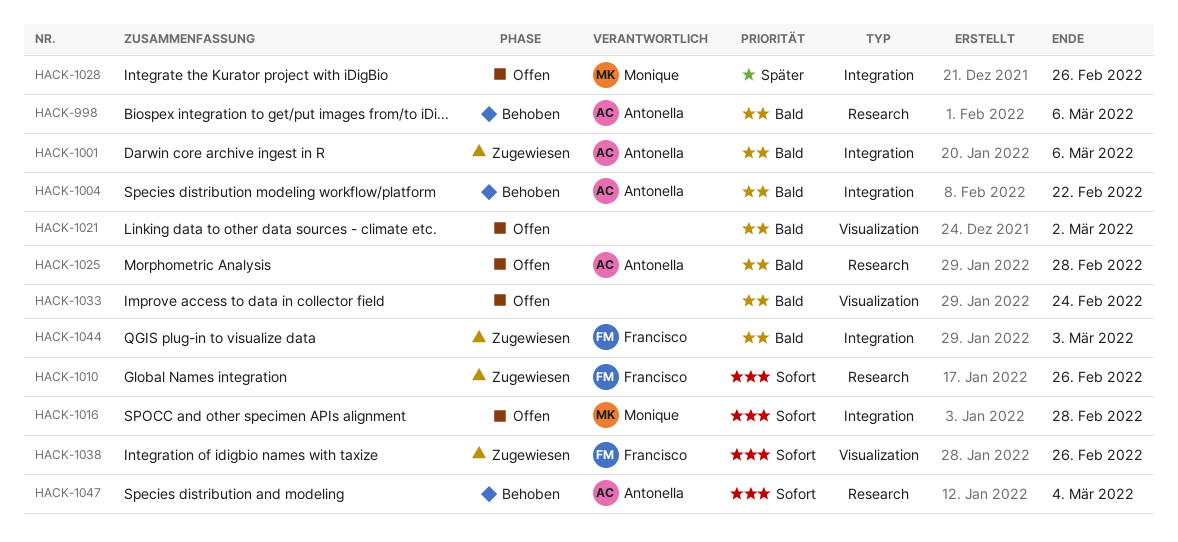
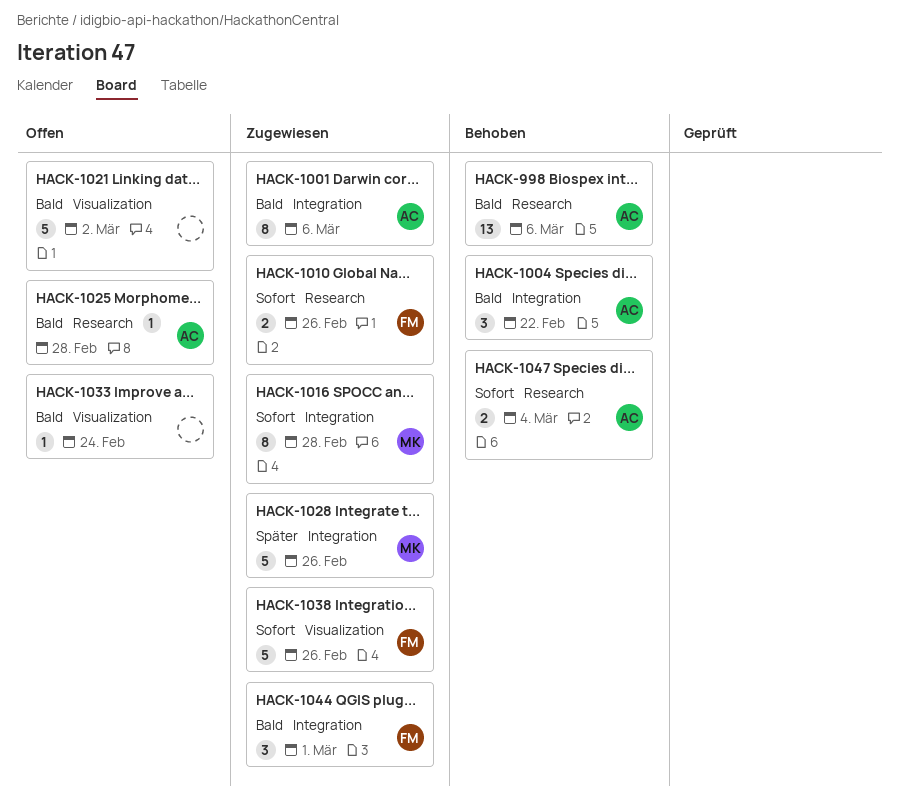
HACK-1016, status: Offen -> Zugewiesen
HACK-1028, status: Offen -> Zugewiesen
HACK-1044, due: Mar 3 -> Mar 1

